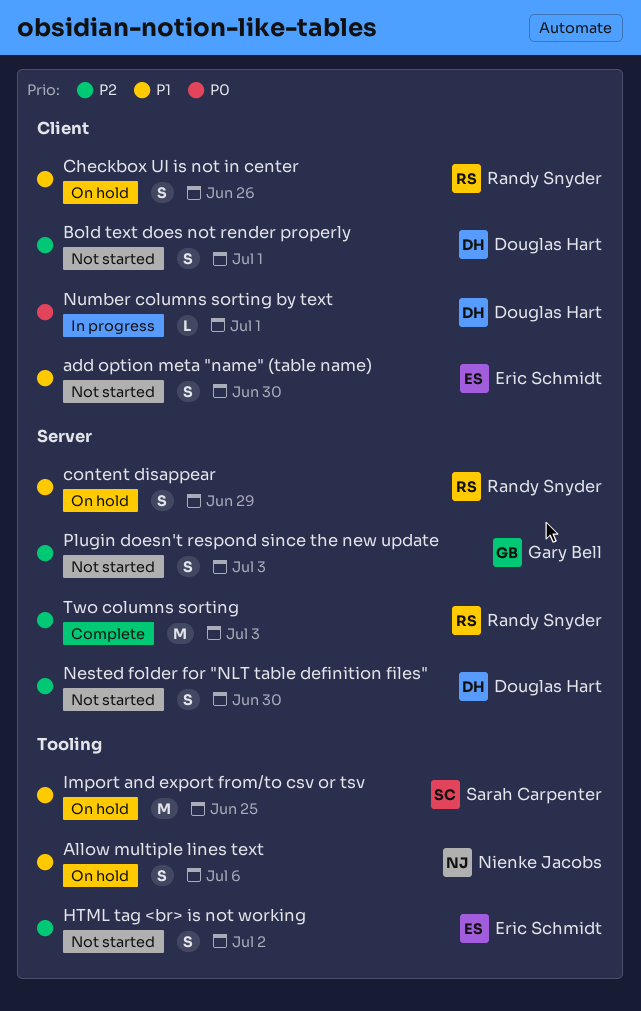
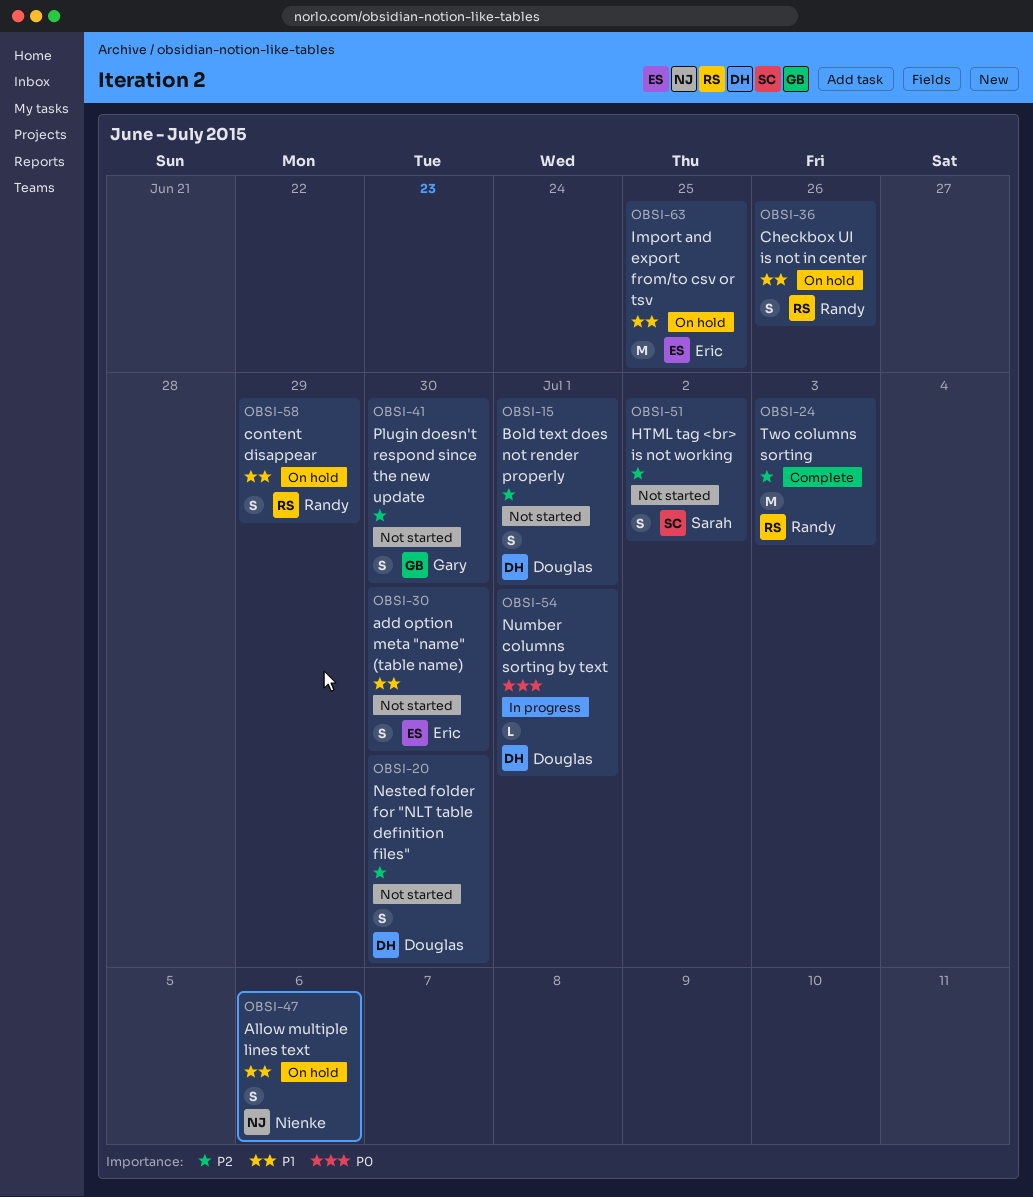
HTML tag <br> is not working, owner: Eric Schmidt -> Sarah Carpenter
Import and export from/to csv or tsv, owner: Sarah Carpenter -> Eric Schmidt
Plugin doesn't respond since the new update, due: Jul 3 -> Jun 30

